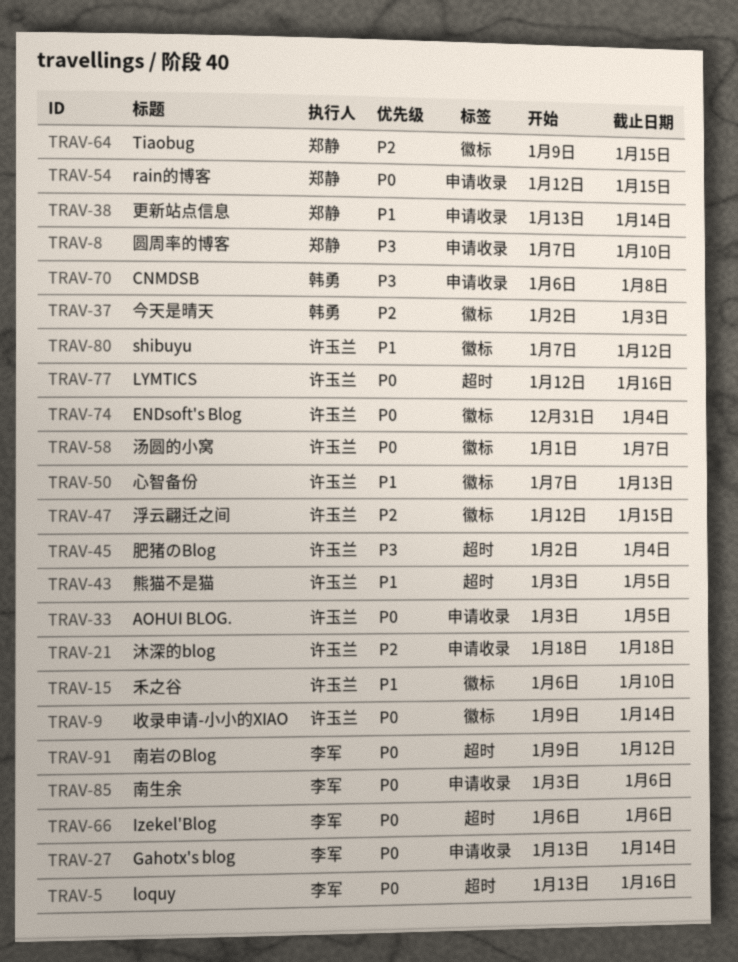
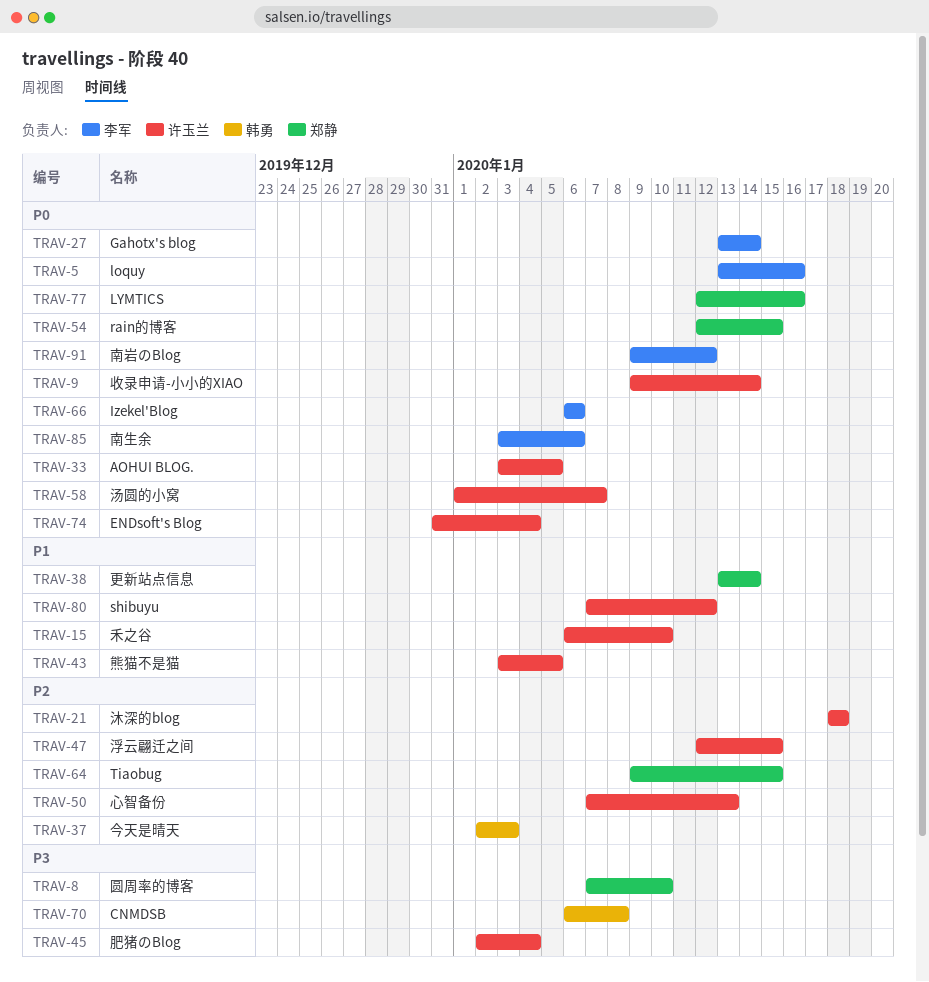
TRAV-50, priority: P1 -> P2
TRAV-77, owner: 许玉兰 -> 郑静

